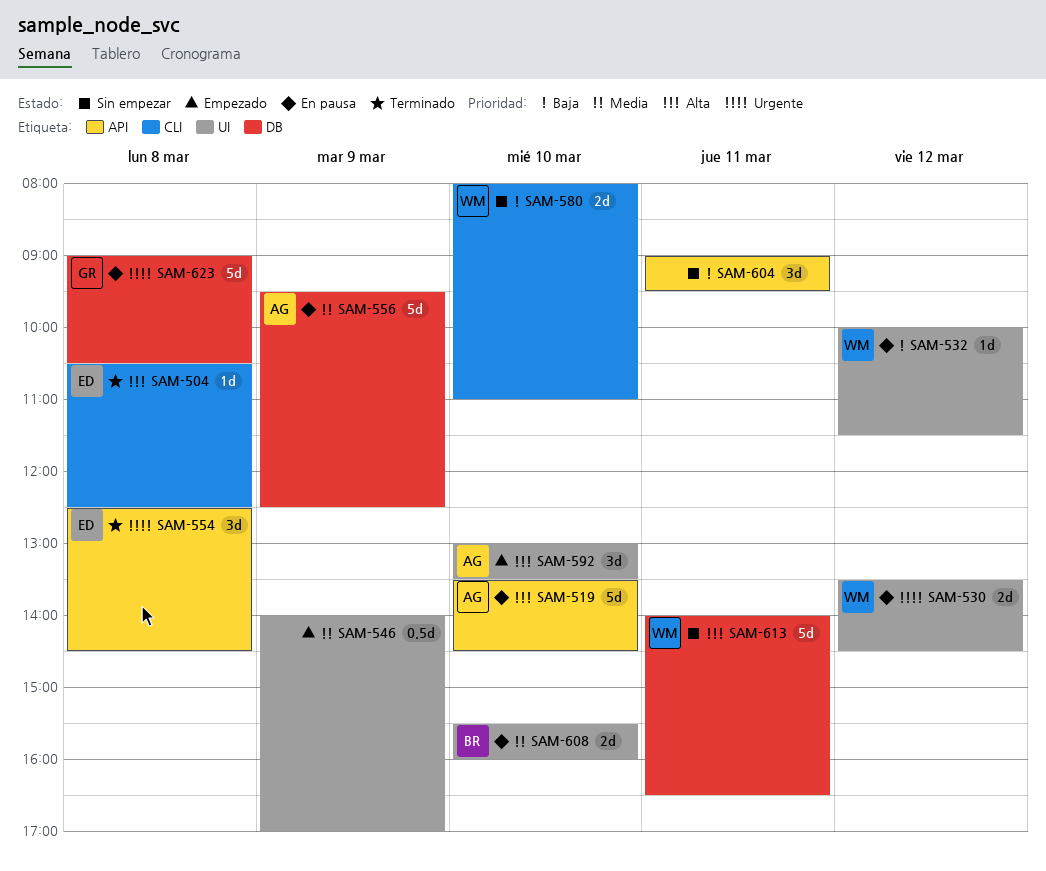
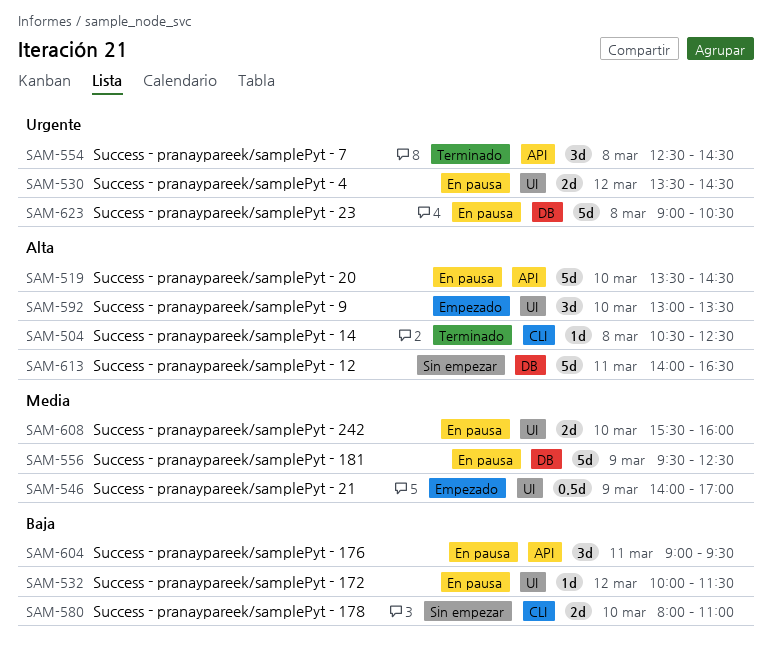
SAM-604, status: Sin empezar -> En pausa

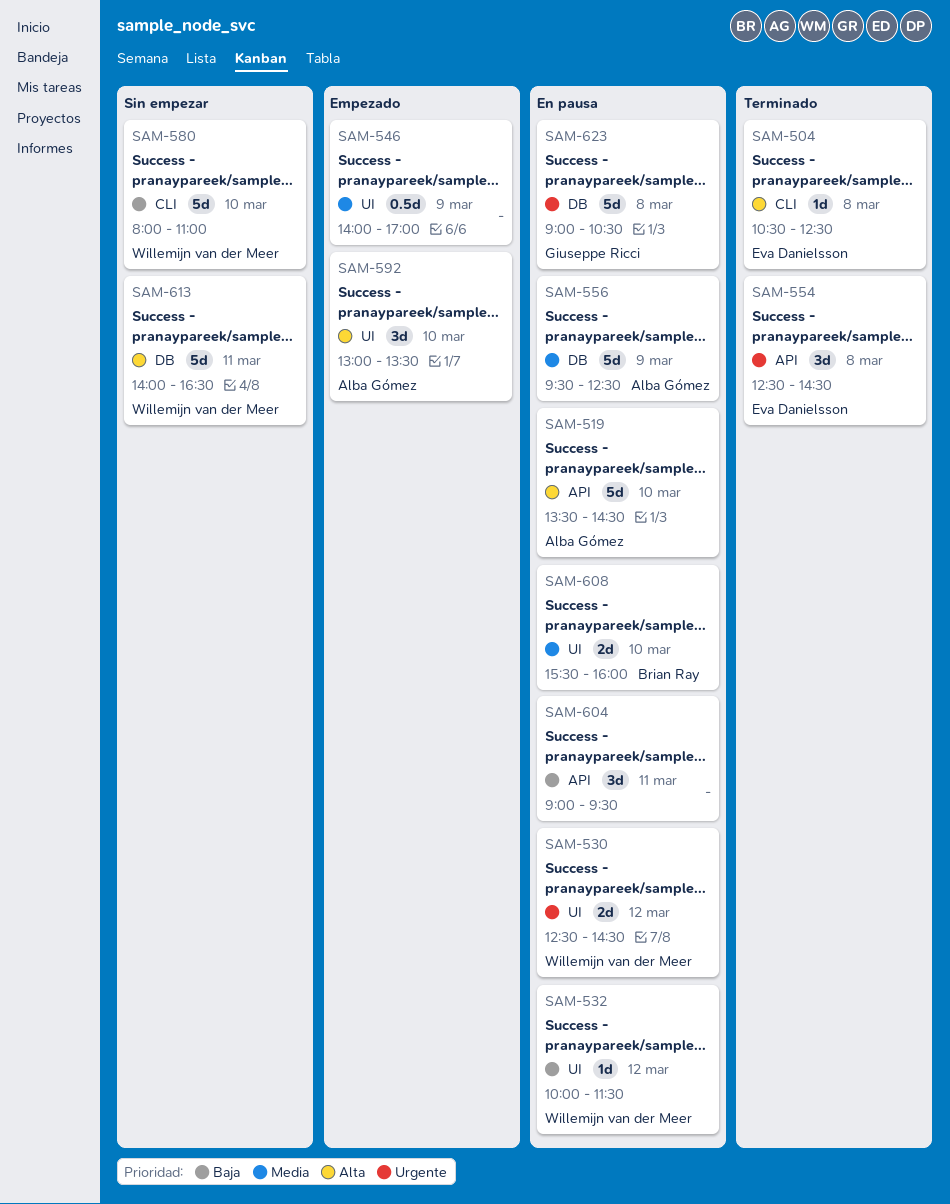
SAM-530, begins: 13:30 -> 12:30
SAM-580, estimate: 2d -> 5d

